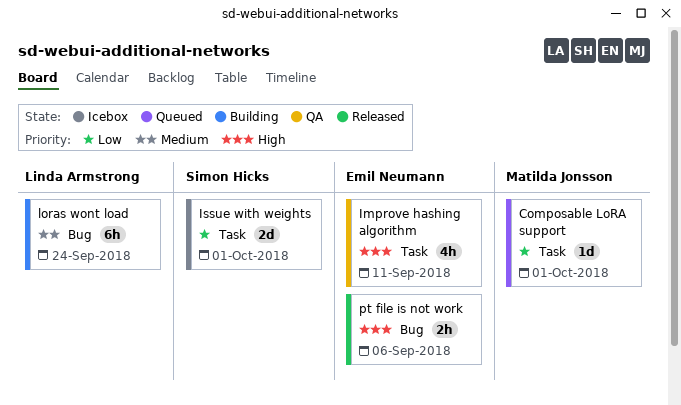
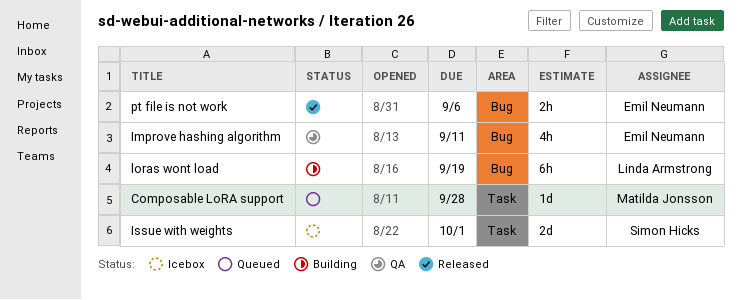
Composable LoRA support, due: Oct 1 -> Sep 28
Improve hashing algorithm, label: Task -> Bug
loras wont load, due: Sep 24 -> Sep 19

